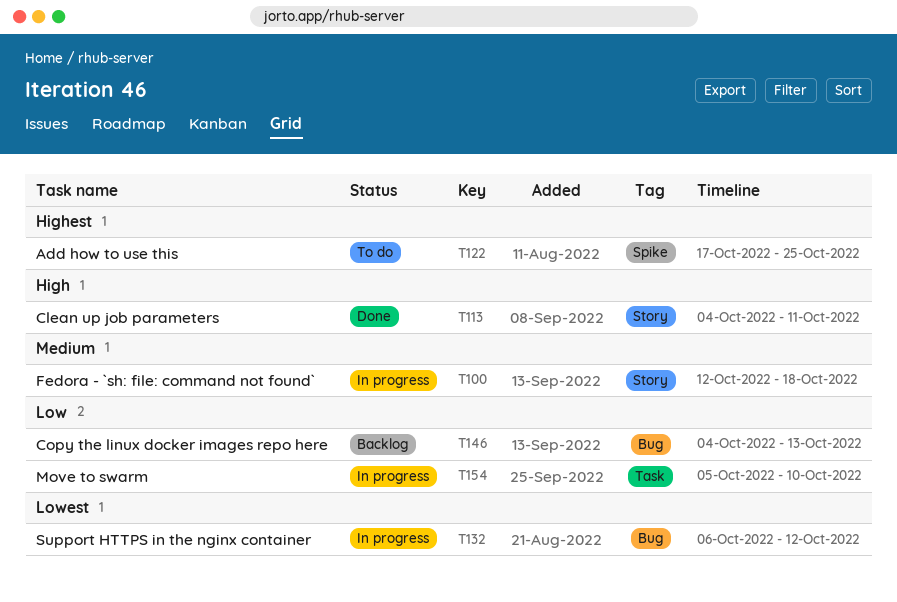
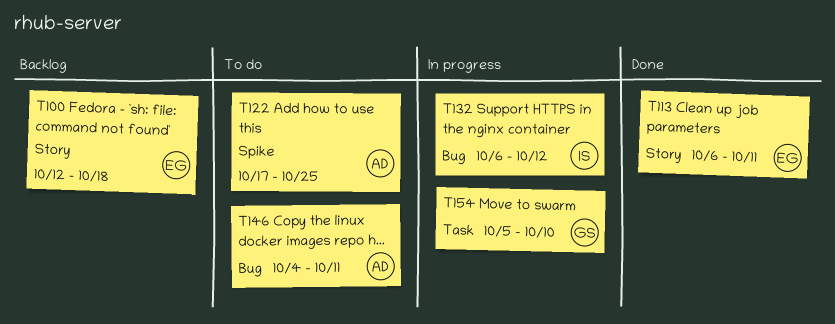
T100, status: In progress -> Backlog
T113, start: Oct 4 -> Oct 6
T146, status: Backlog -> To do
T146, due: Oct 13 -> Oct 11

